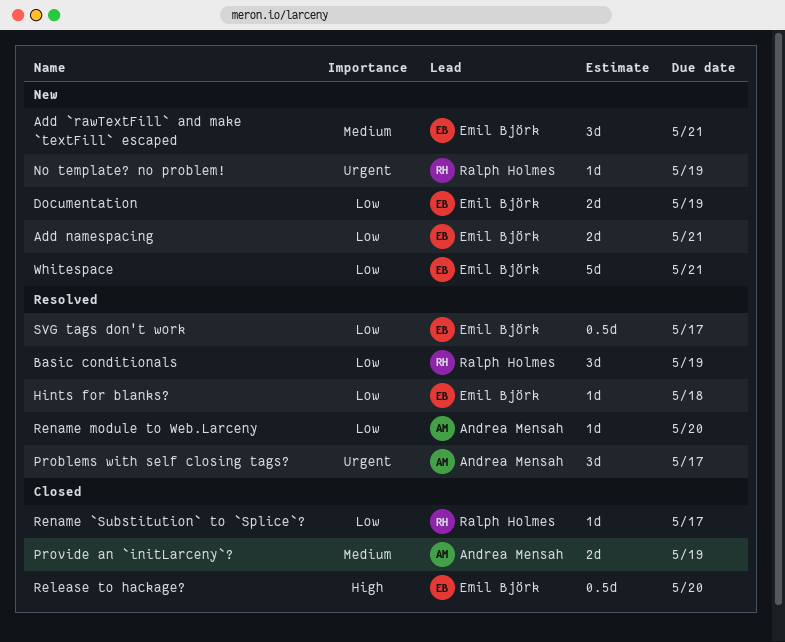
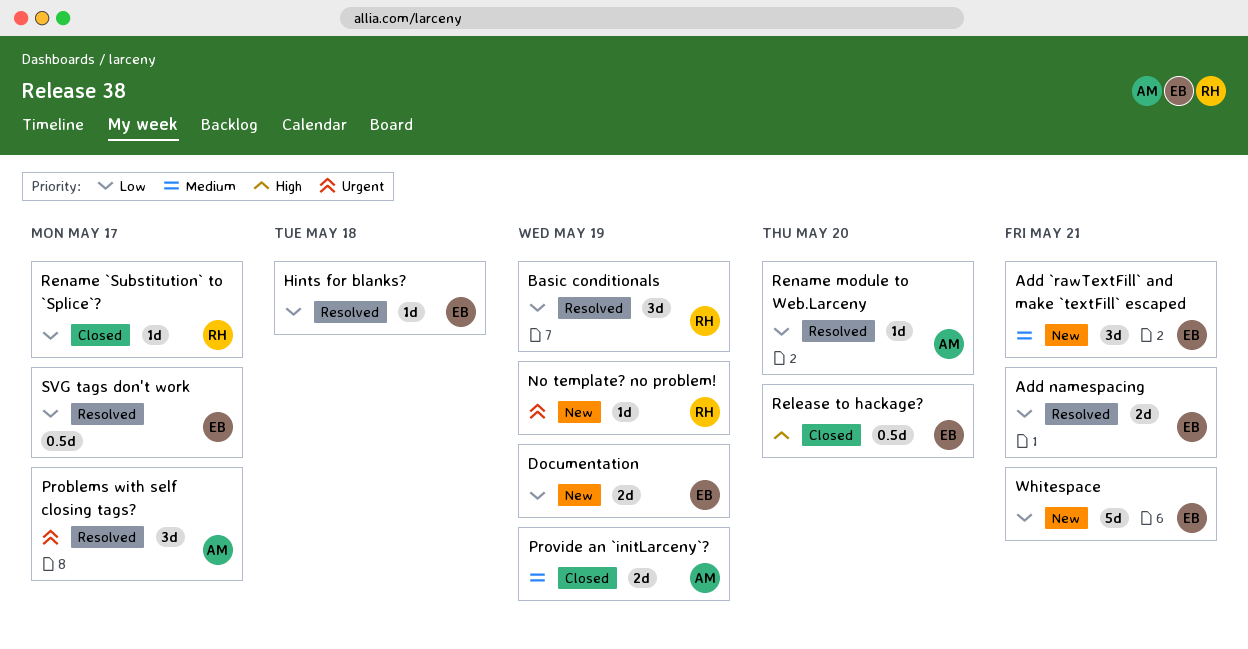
Add namespacing, status: New -> Resolved

